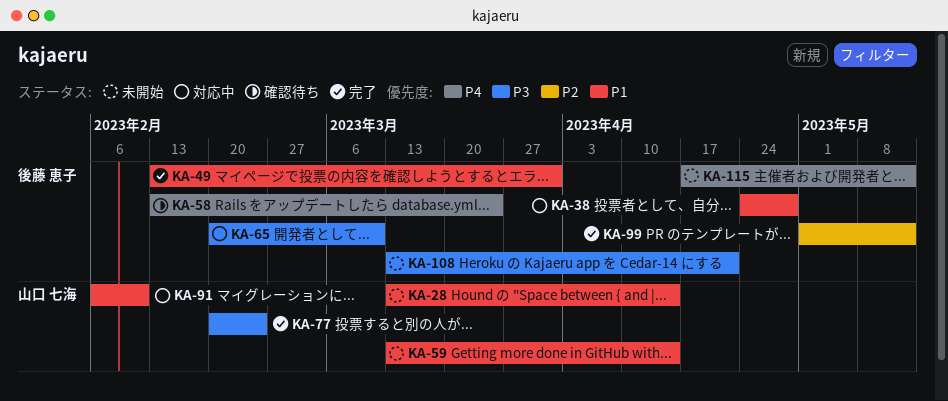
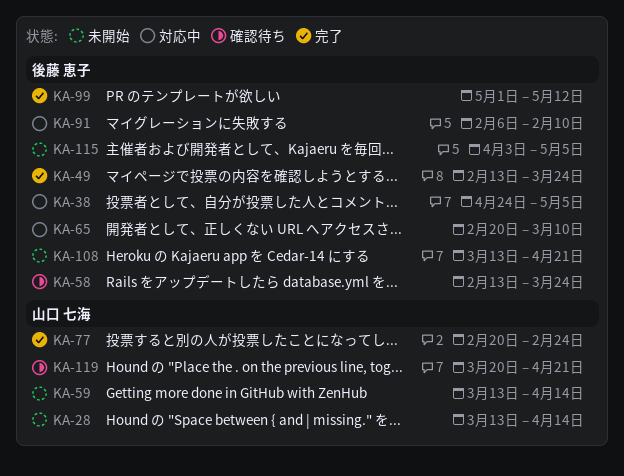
KA-38, due: Apr 28 -> May 5
KA-49, due: Mar 31 -> Mar 24
KA-91, owner: 山口 七海 -> 後藤 恵子
KA-115, start: Apr 17 -> Apr 3
KA-115, due: May 12 -> May 5
KA-119: none -> present

